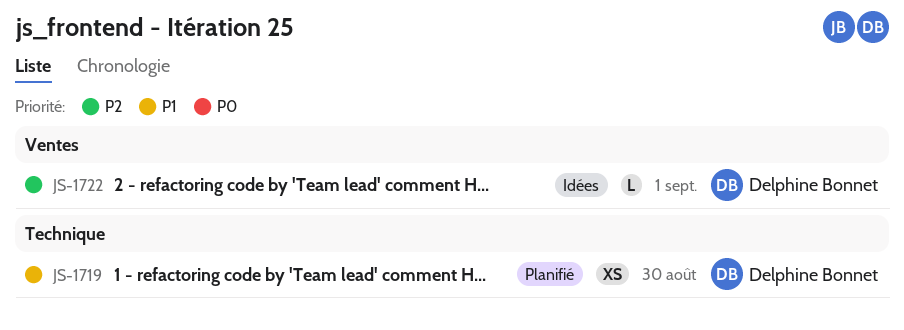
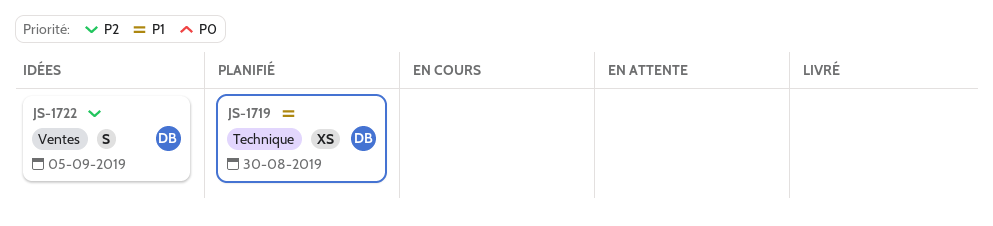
JS-1722, estimate: L -> S
JS-1722, due: Sep 1 -> Sep 5

